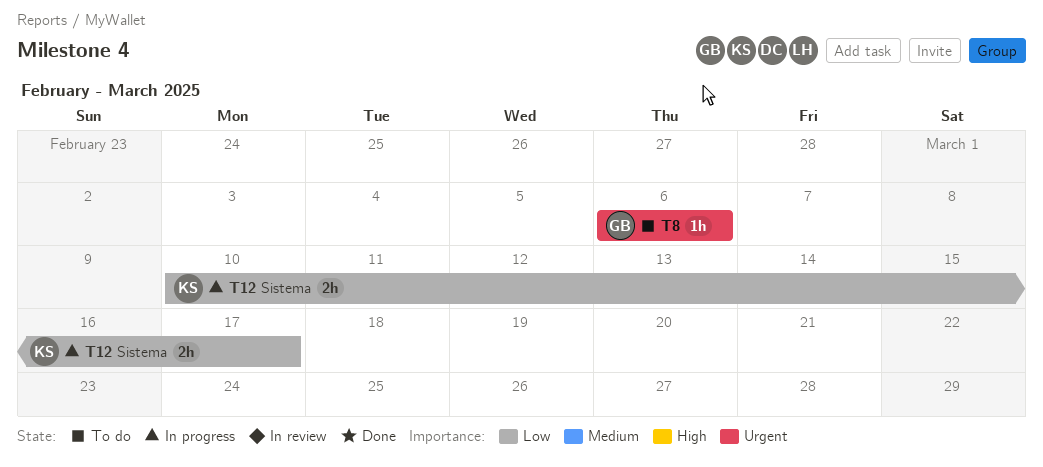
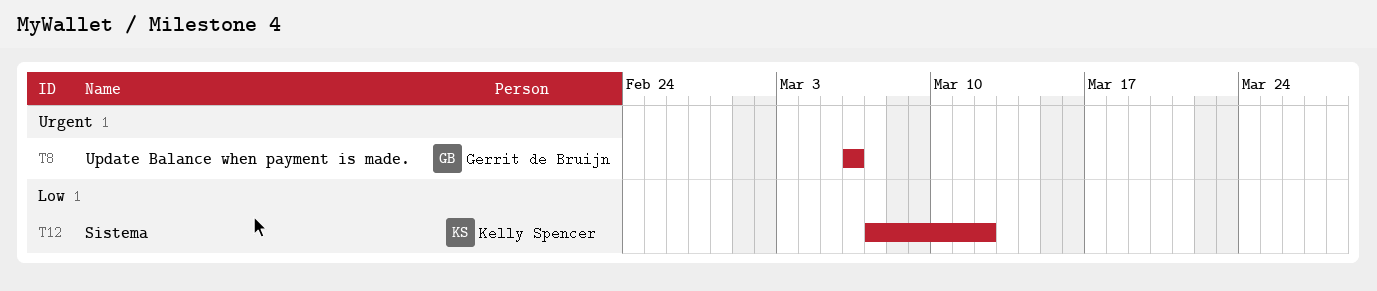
T12, start: Mar 10 -> Mar 7
T12, due: Mar 17 -> Mar 12

